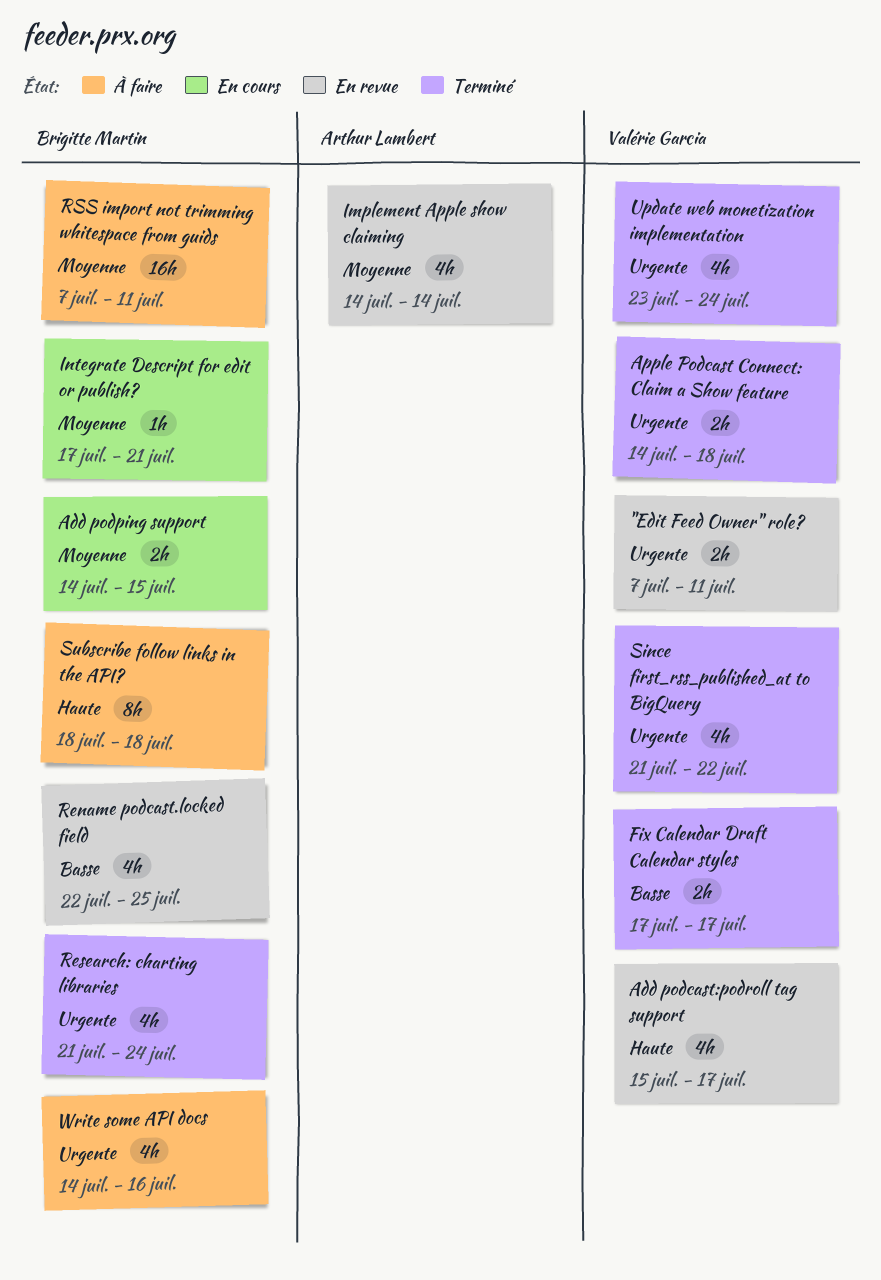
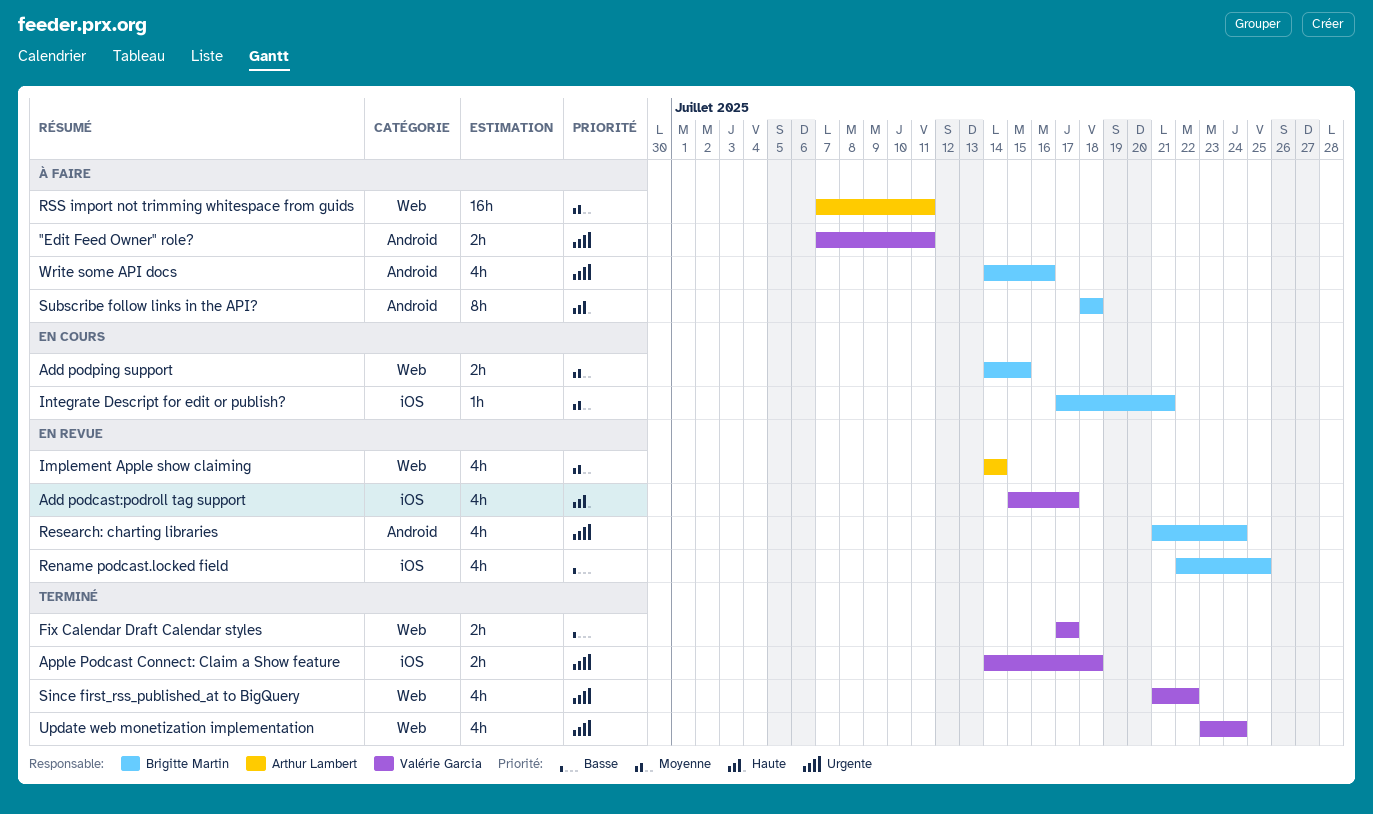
"Edit Feed Owner" role?, status: En revue -> À faire
Research: charting libraries, status: Terminé -> En revue
RSS import not trimming whitespace from guids, owner: Brigitte Martin -> Arthur Lambert

